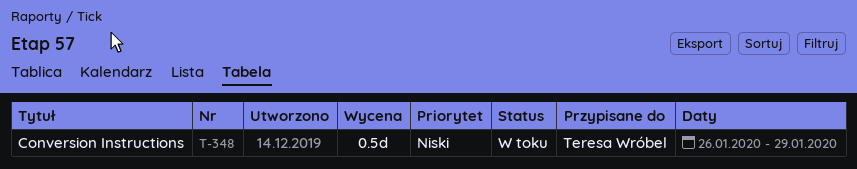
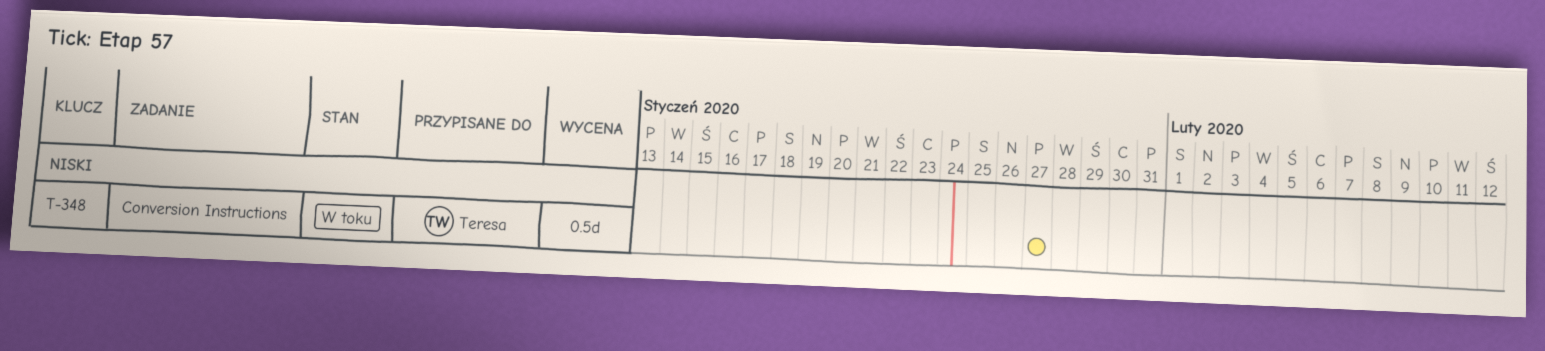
T-348, start: Jan 26 -> Jan 27
T-348, due: Jan 29 -> Jan 27

